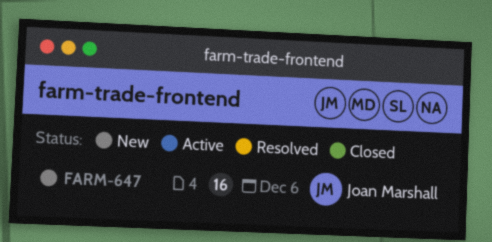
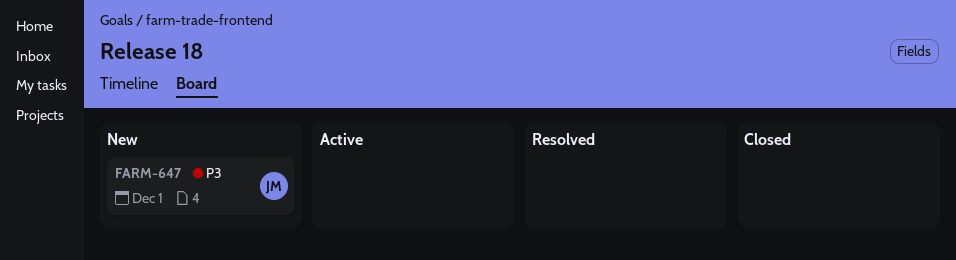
FARM-647, due: Dec 6 -> Dec 1

